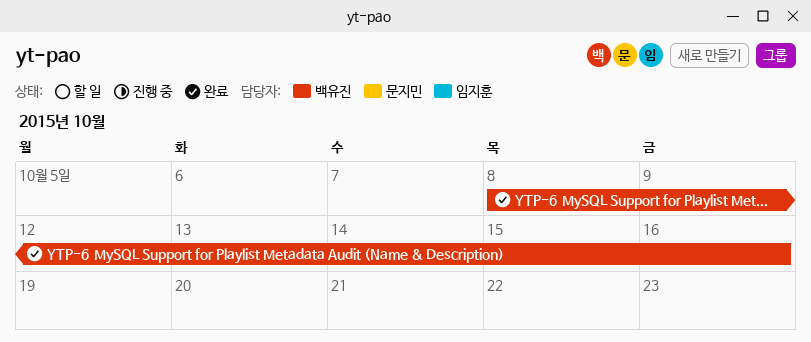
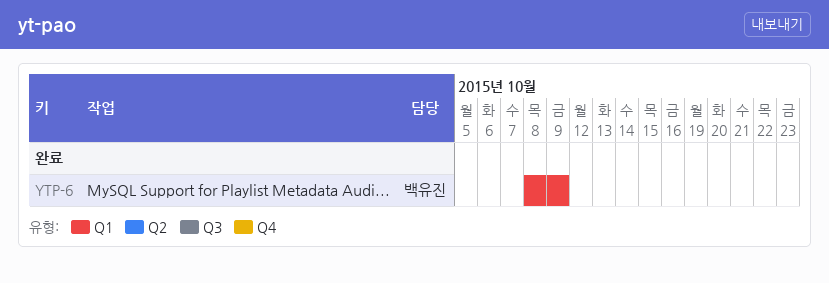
YTP-6, due: Oct 16 -> Oct 9

